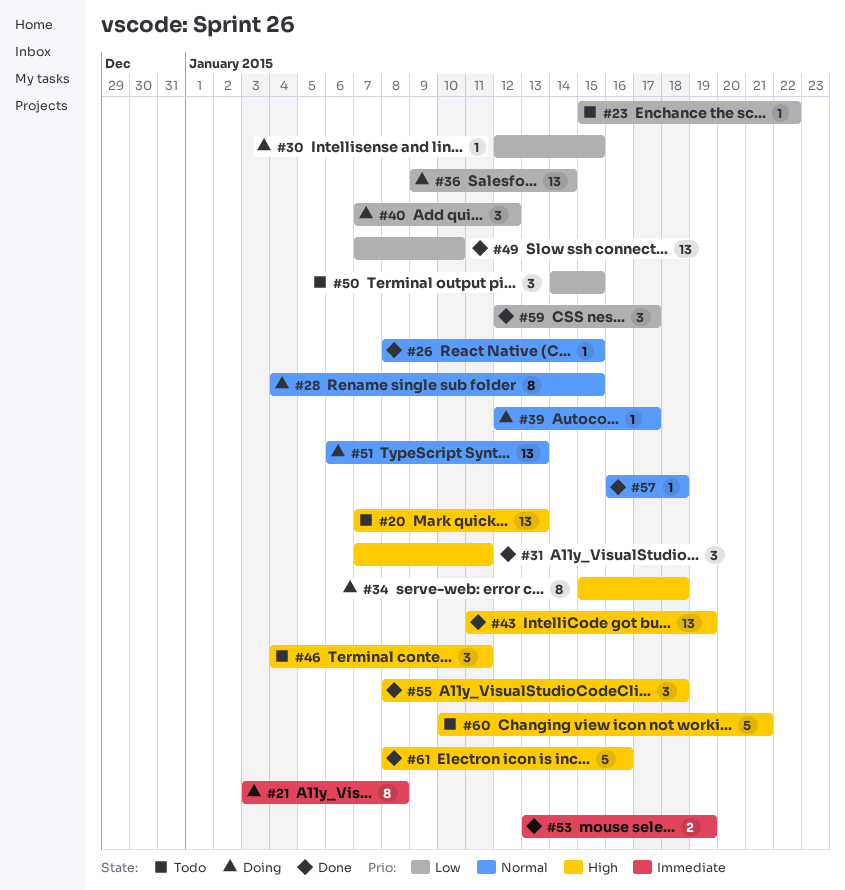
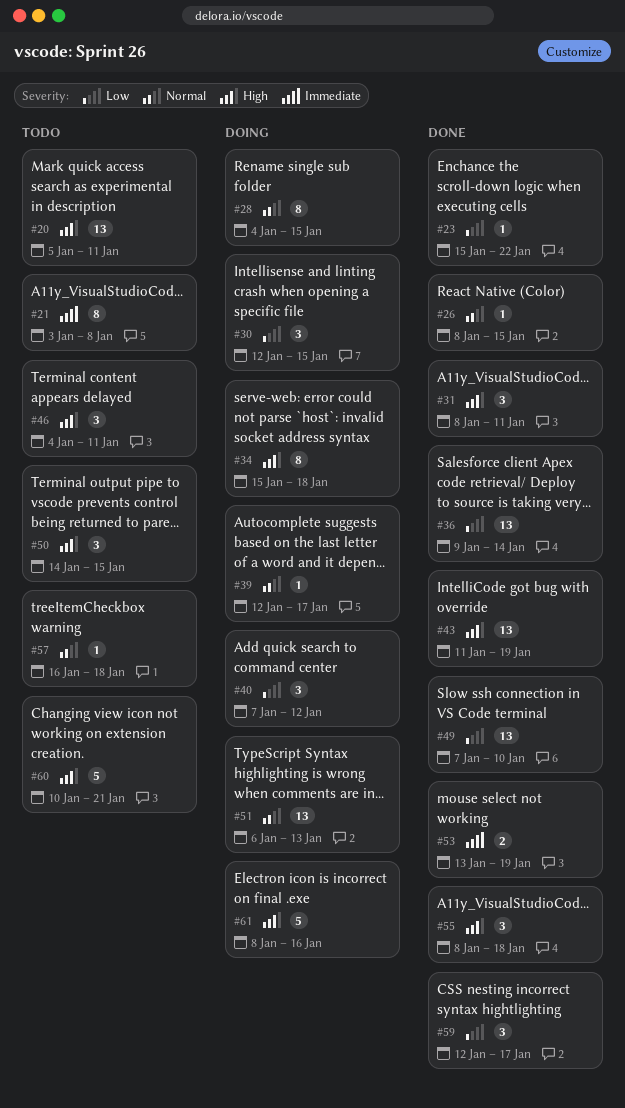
#20, start: Jan 7 -> Jan 5
#20, due: Jan 13 -> Jan 11
#21, status: Doing -> Todo
#23, status: Todo -> Done
#30, estimate: 1 -> 3
#31, start: Jan 7 -> Jan 8
#36, status: Doing -> Done
#50, priority: Low -> High
#57, status: Done -> Todo
#61, status: Done -> Doing

